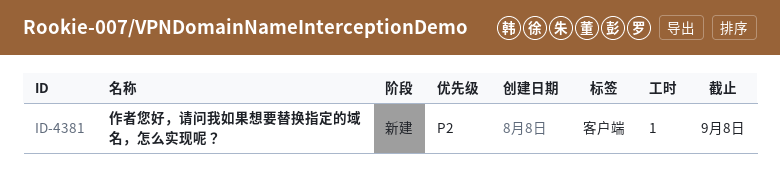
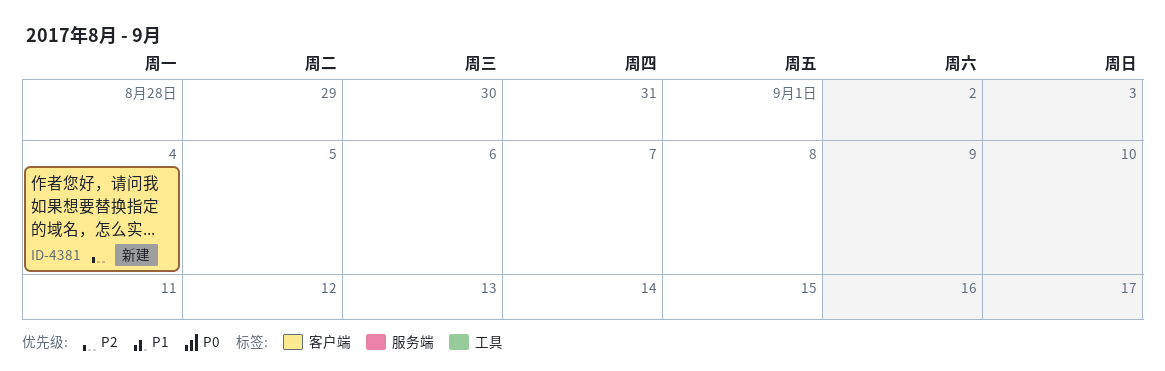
ID-4381, due: Sep 8 -> Sep 4

